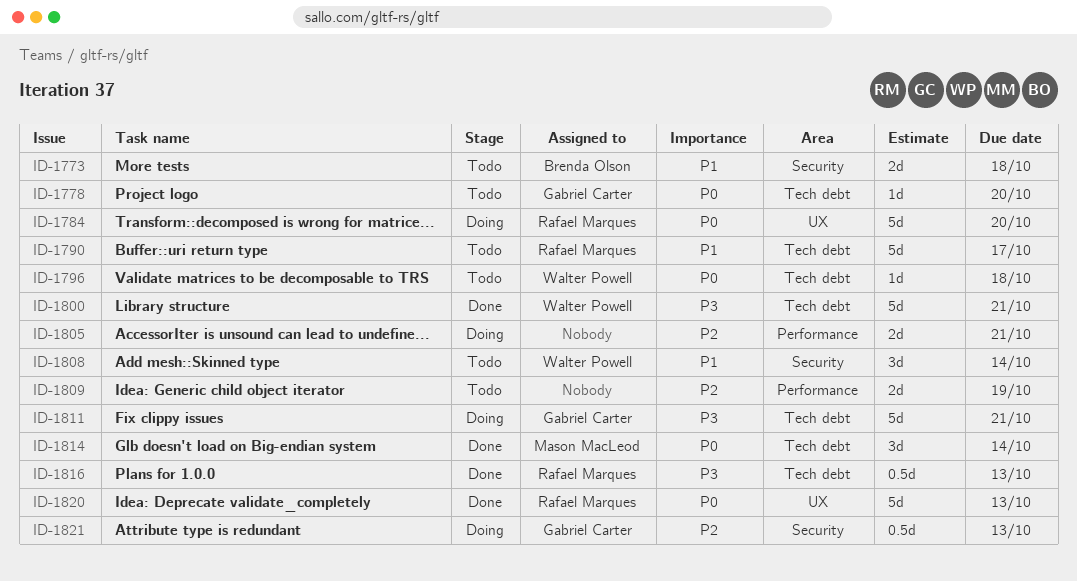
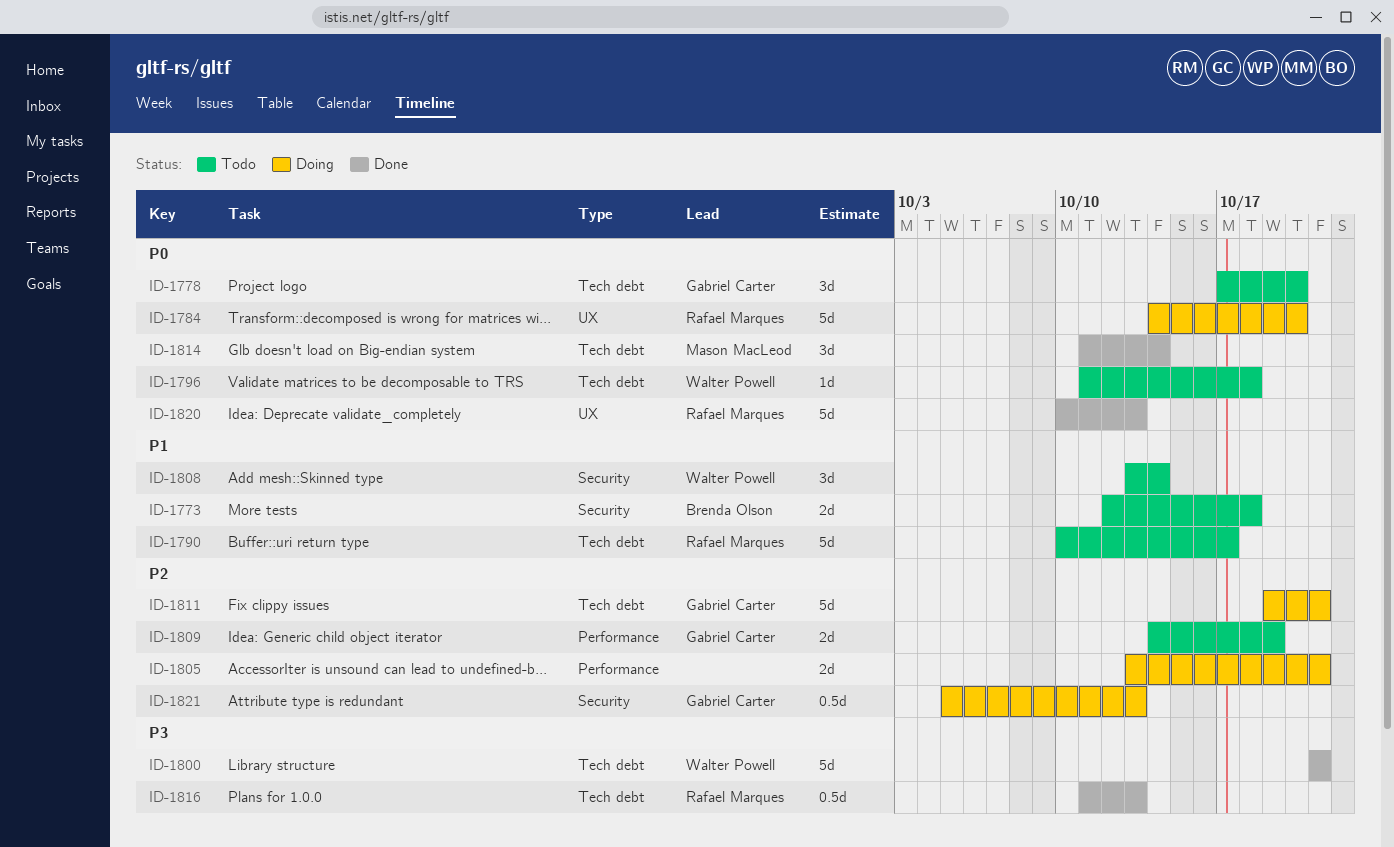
ID-1778, estimate: 1d -> 3d
ID-1809, owner: none -> Gabriel Carter
ID-1811, priority: P3 -> P2

